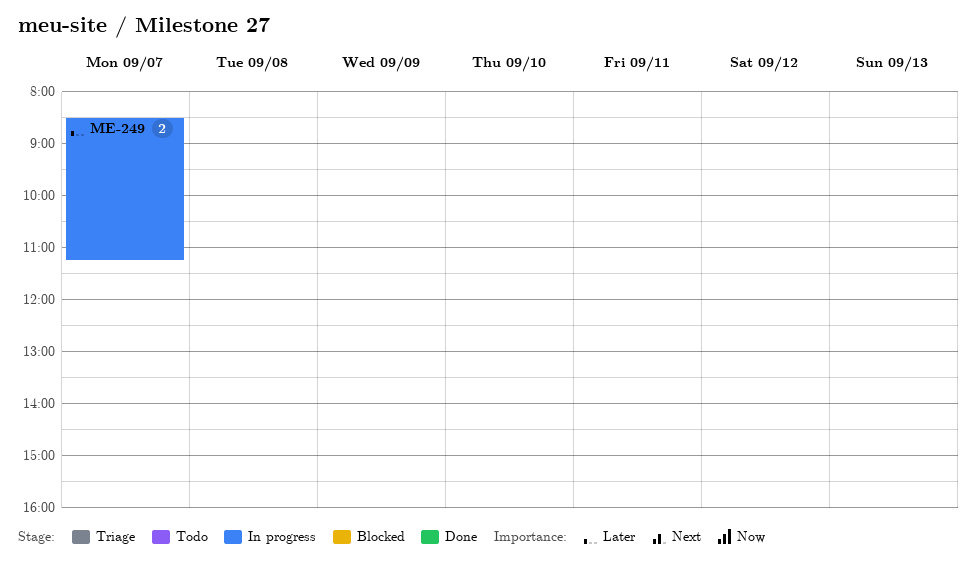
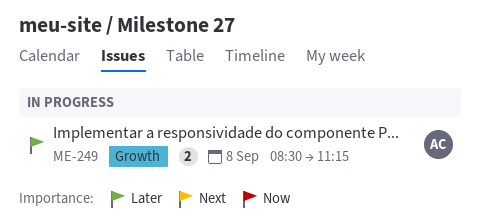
ME-249, day: Sep 7 -> Sep 8

